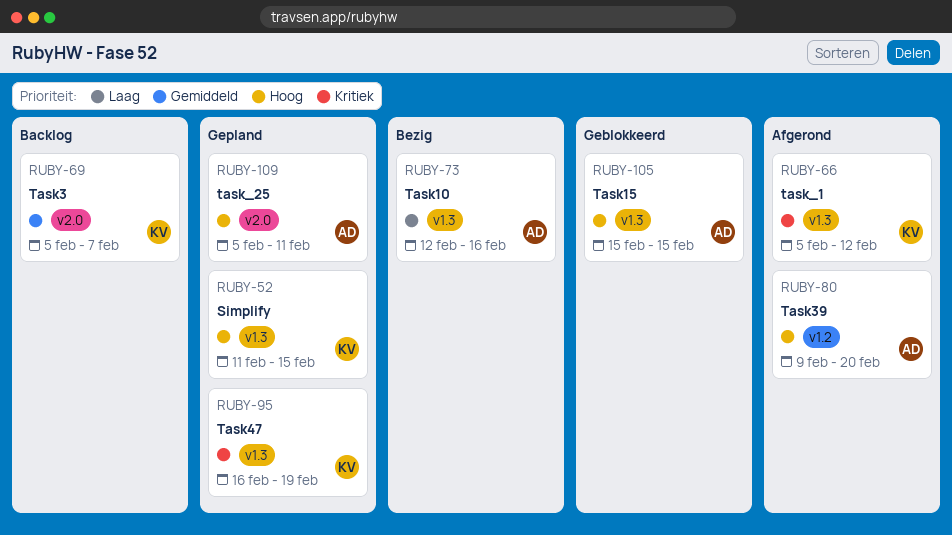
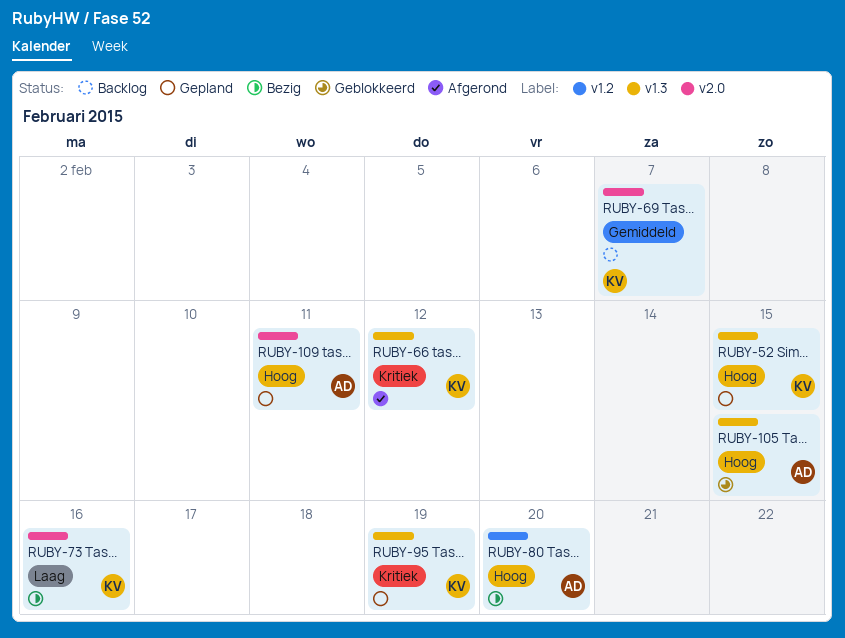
RUBY-73, owner: AD -> KV
RUBY-73, label: v1.3 -> v2.0
RUBY-80, status: Afgerond -> Bezig

